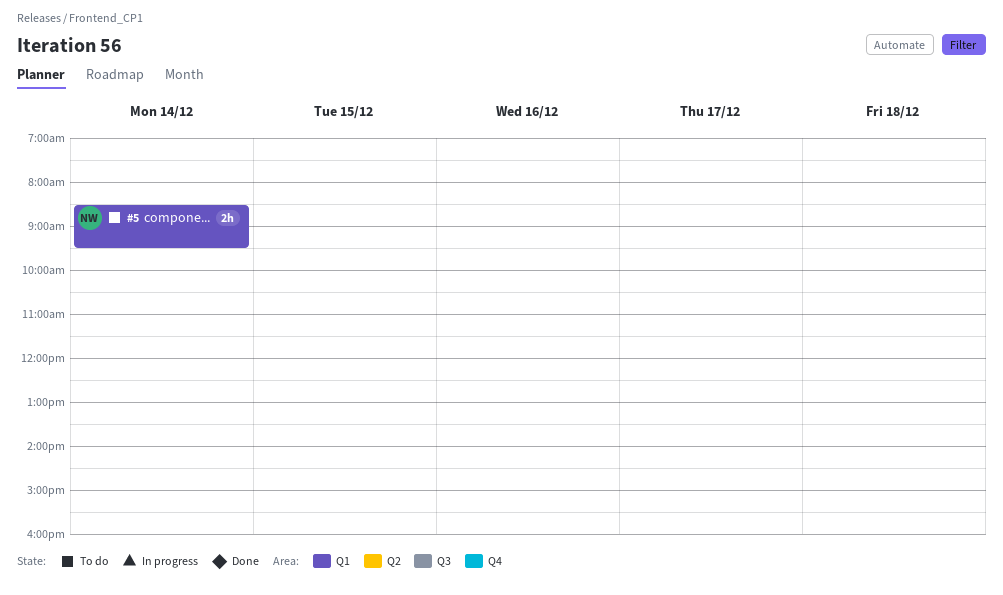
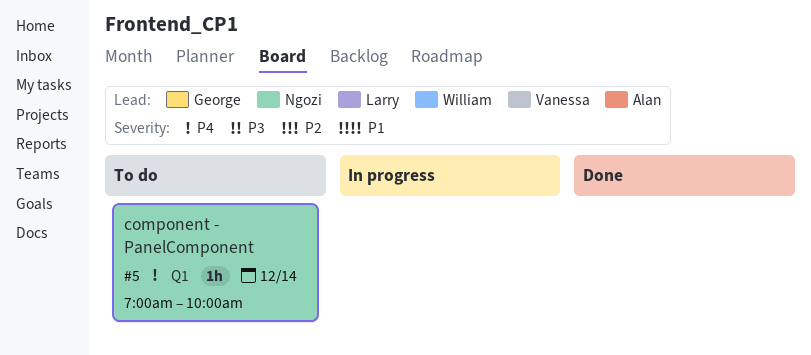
#5, estimate: 2h -> 1h
#5, begins: 08:30 -> 07:00
#5, ends: 09:30 -> 10:00

